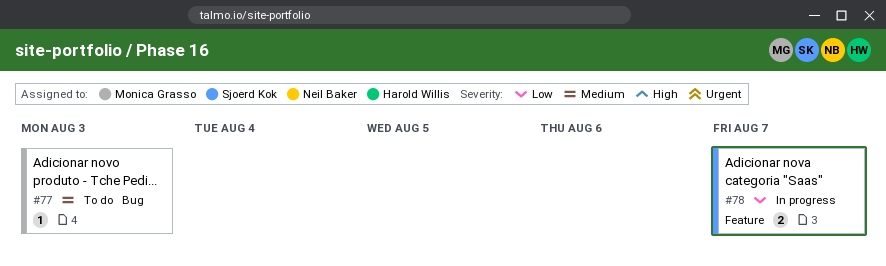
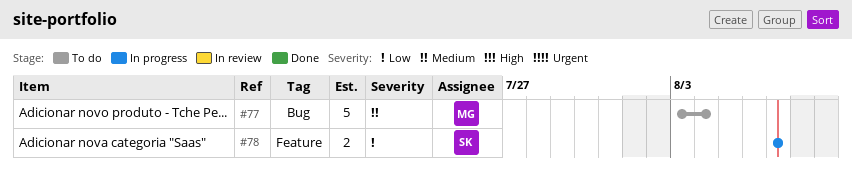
#77, estimate: 1 -> 5
#77, due: Aug 3 -> Aug 4

